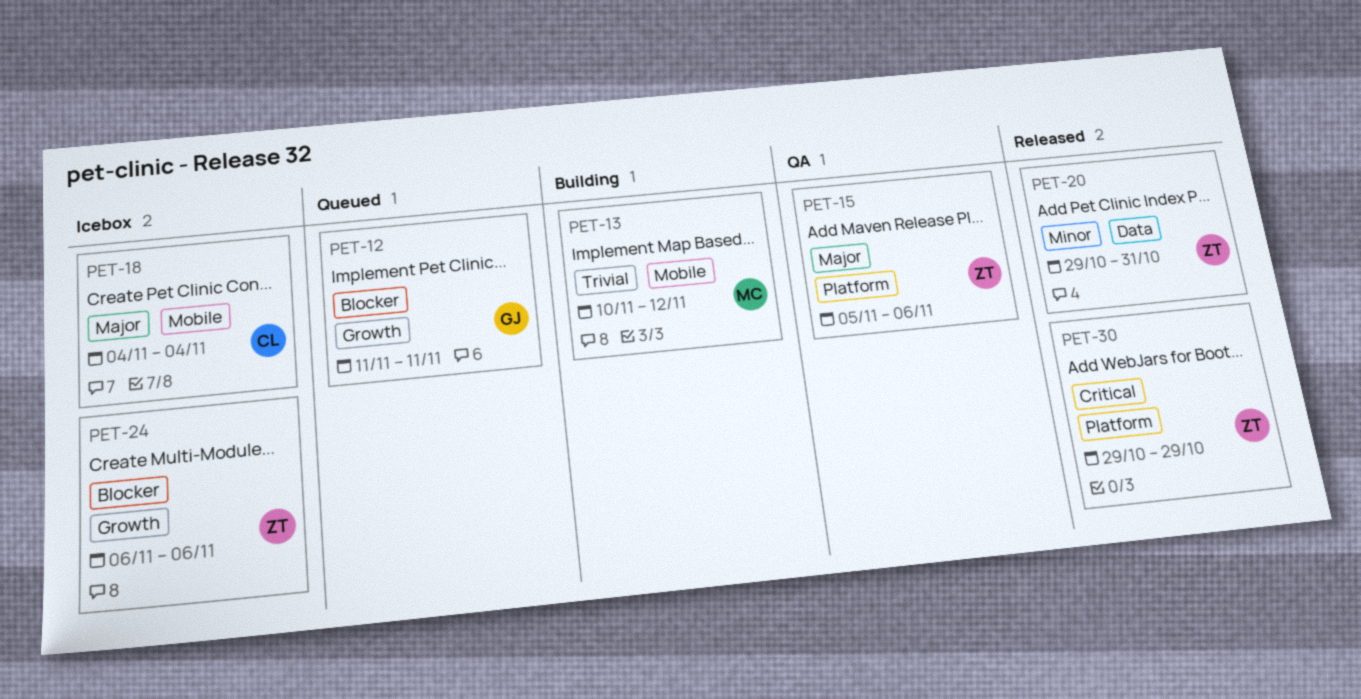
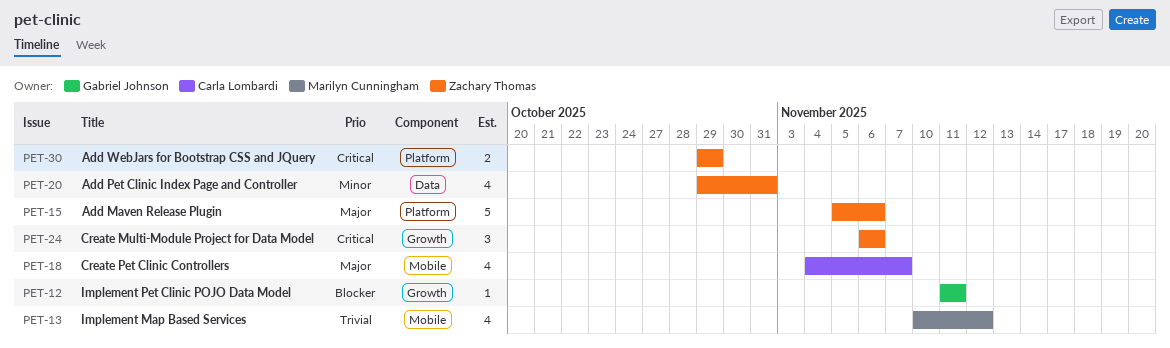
PET-18, due: Nov 4 -> Nov 7
PET-24, priority: Blocker -> Critical

